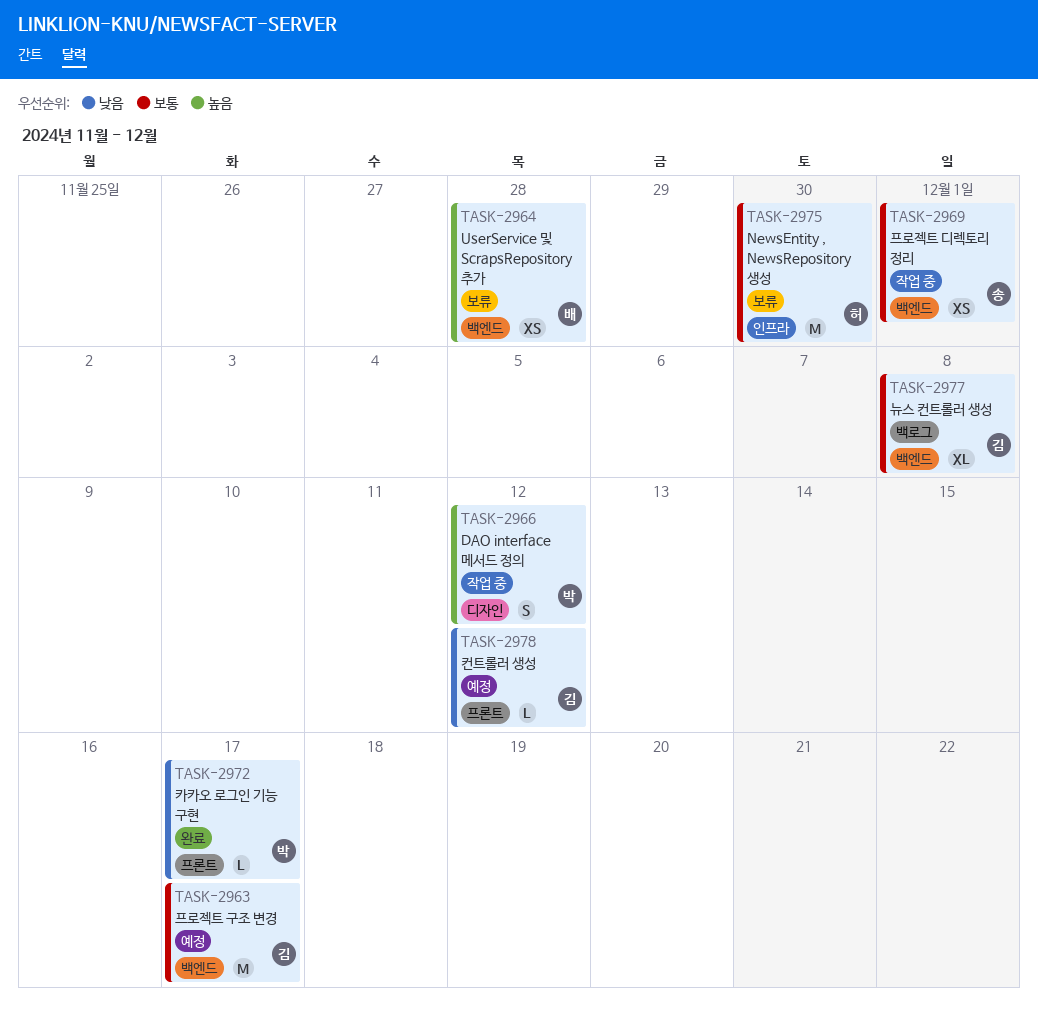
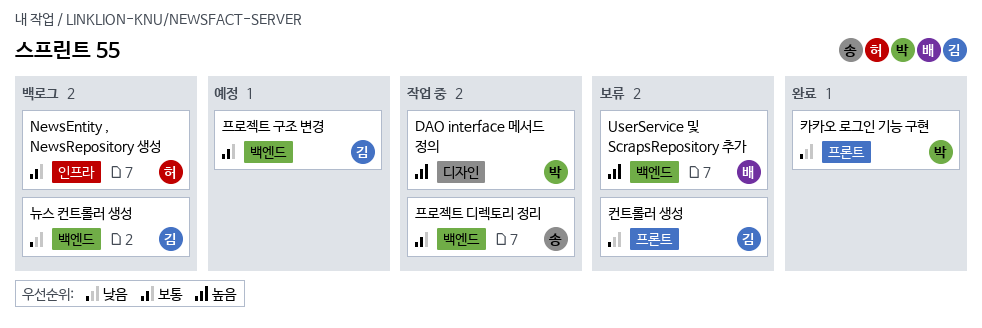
NewsEntity , NewsRepository 생성, status: 보류 -> 백로그
뉴스 컨트롤러 생성, priority: 보통 -> 낮음
컨트롤러 생성, status: 예정 -> 보류

